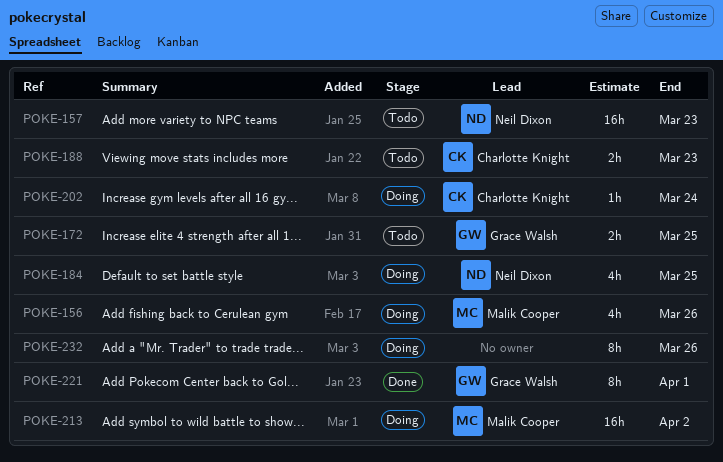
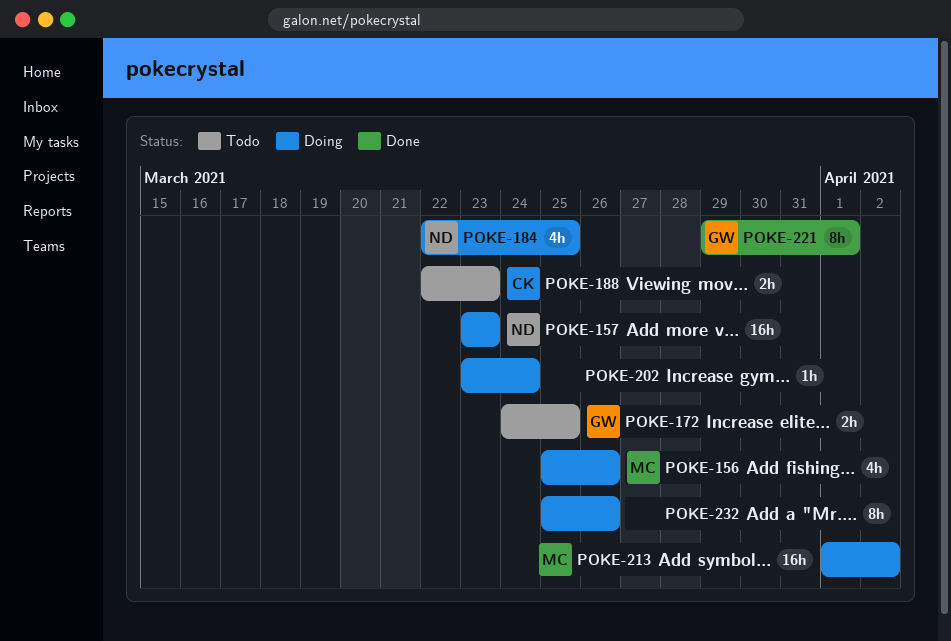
POKE-157, status: Todo -> Doing
POKE-202, owner: Charlotte Knight -> none

